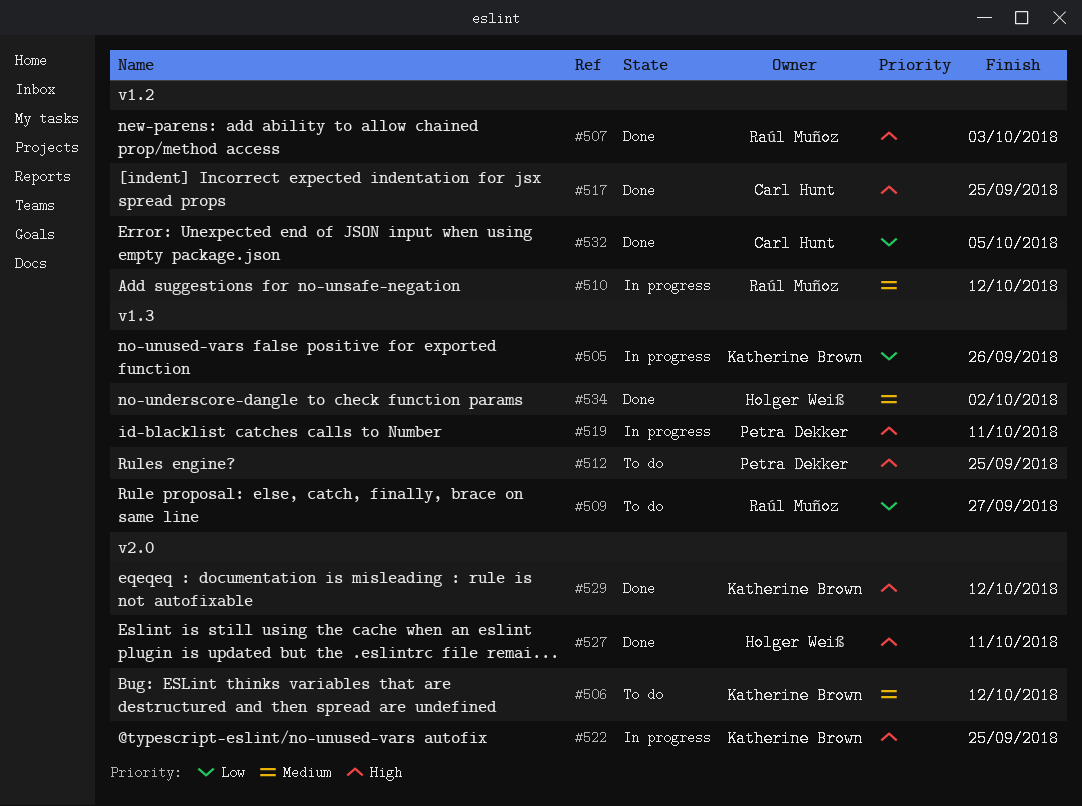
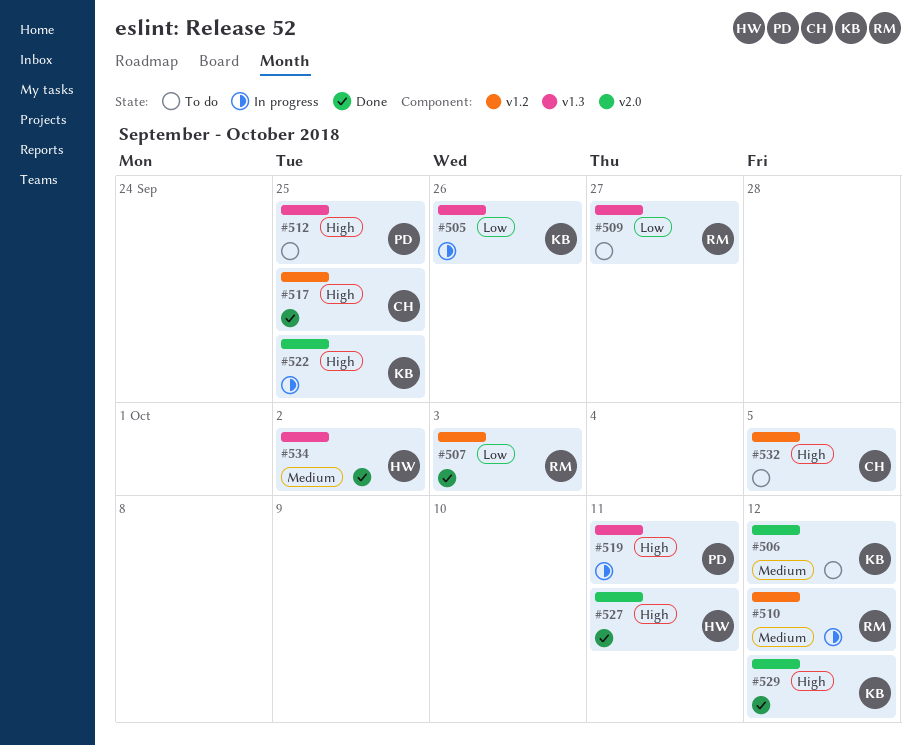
#507, priority: High -> Low
#532, status: Done -> To do
#532, priority: Low -> High

